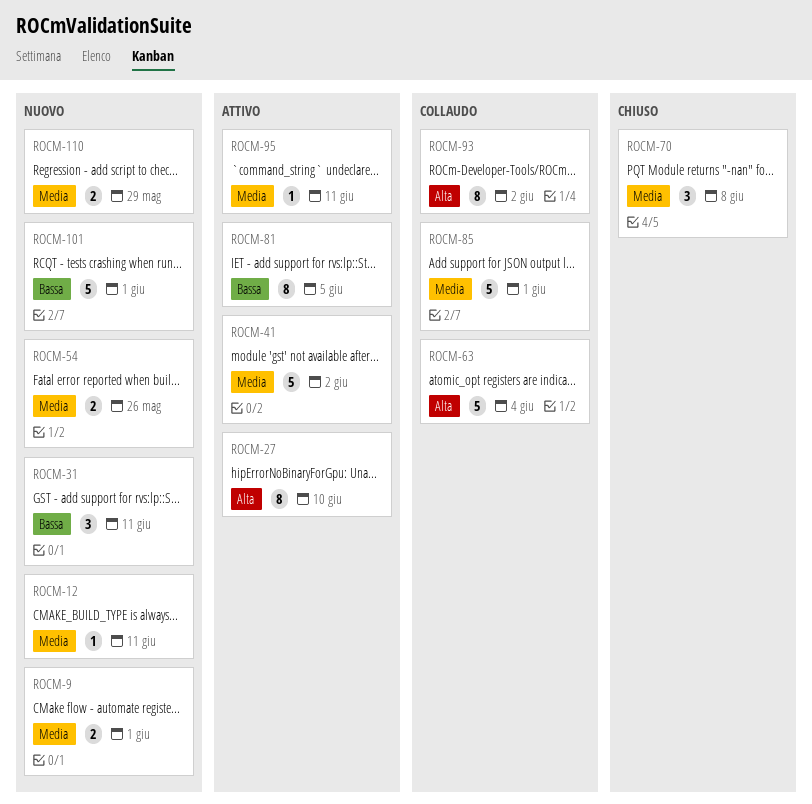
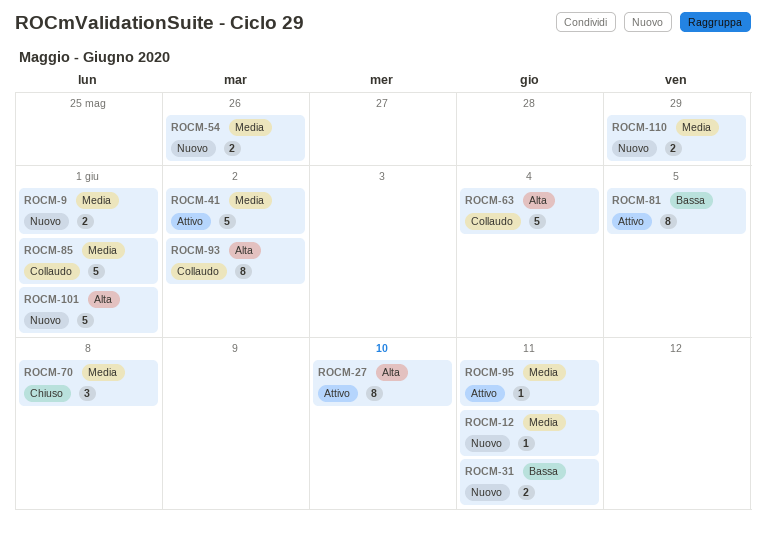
ROCM-31, estimate: 3 -> 2
ROCM-101, priority: Bassa -> Alta

